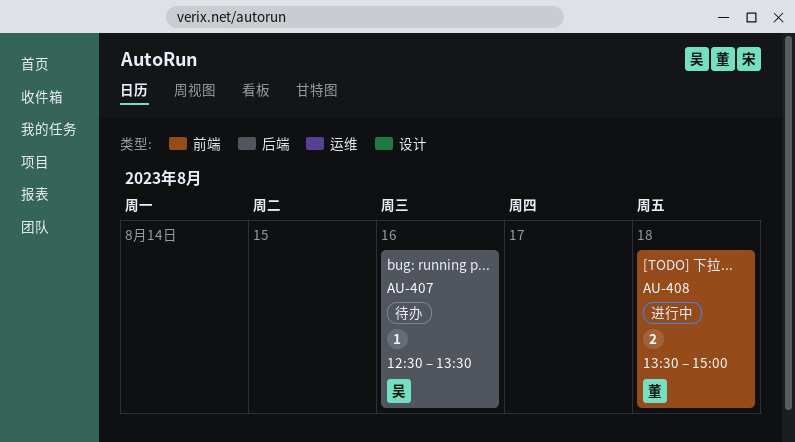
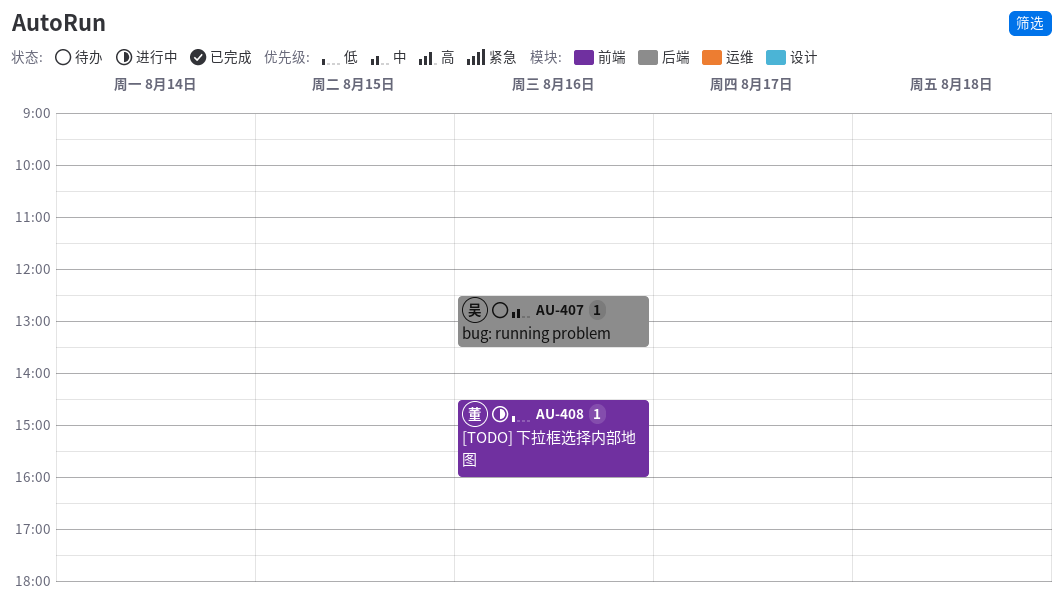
AU-408, estimate: 2 -> 1
AU-408, day: Aug 18 -> Aug 16
AU-408, begins: 13:30 -> 14:30
AU-408, ends: 15:00 -> 16:00

